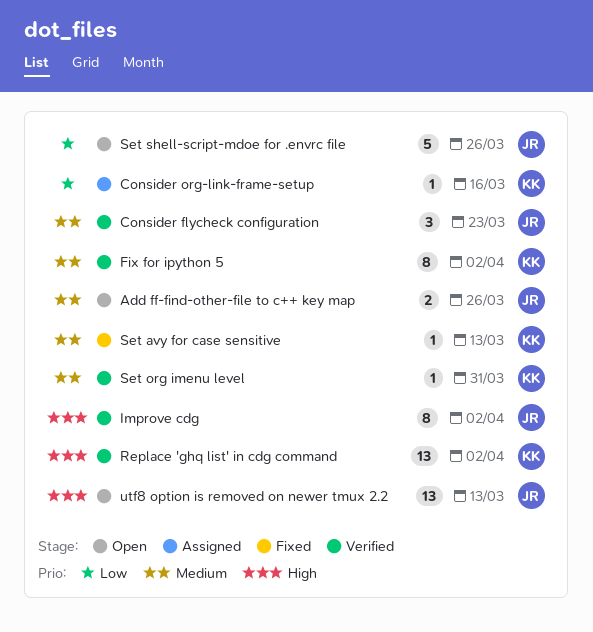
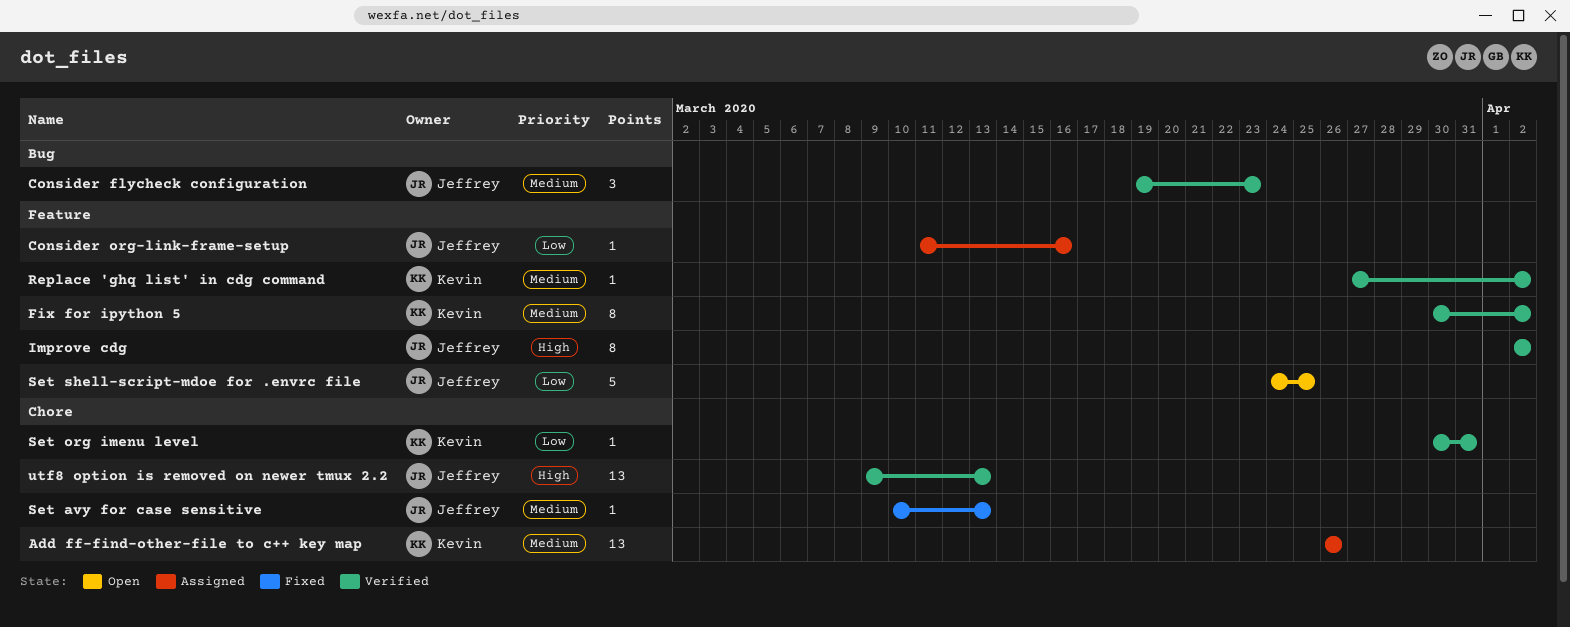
Add ff-find-other-file to c++ key map, status: Open -> Assigned
Add ff-find-other-file to c++ key map, owner: Jeffrey -> Kevin
Add ff-find-other-file to c++ key map, estimate: 2 -> 13
Consider org-link-frame-setup, owner: Kevin -> Jeffrey
Replace 'ghq list' in cdg command, priority: High -> Medium
Replace 'ghq list' in cdg command, estimate: 13 -> 1
Set avy for case sensitive, owner: Kevin -> Jeffrey
Set org imenu level, priority: Medium -> Low
Set shell-script-mdoe for .envrc file, due: Mar 26 -> Mar 25
utf8 option is removed on newer tmux 2.2, status: Open -> Verified

